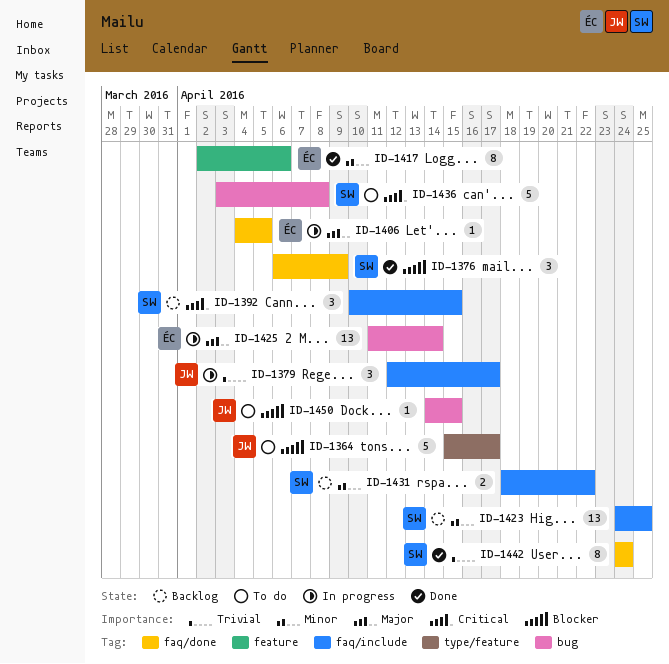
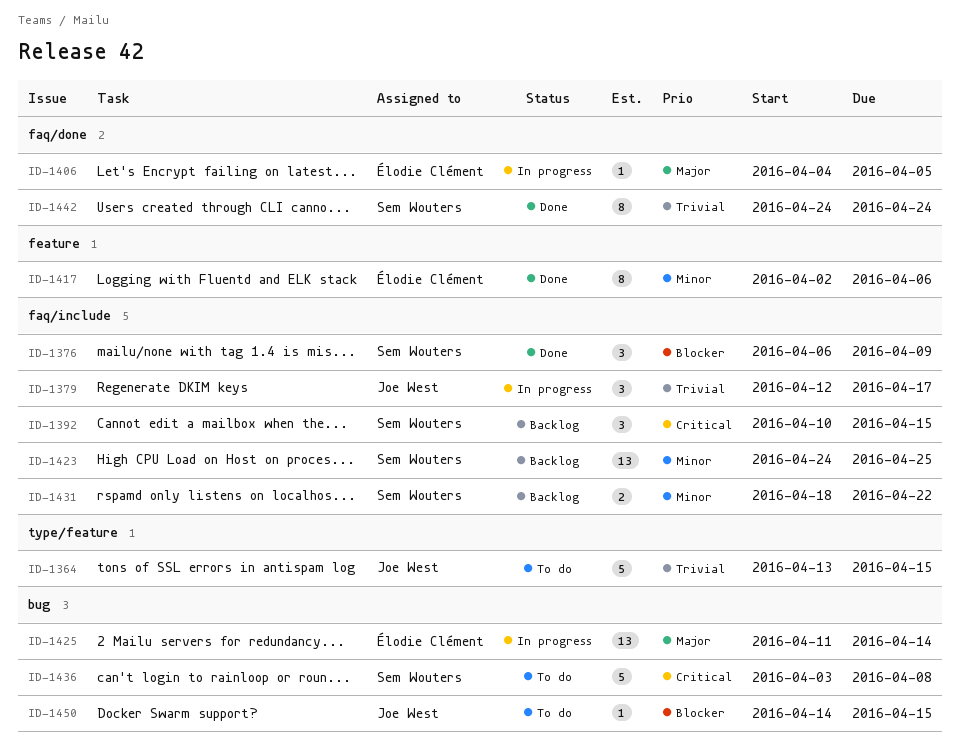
ID-1364, priority: Blocker -> Trivial
ID-1364, start: Apr 15 -> Apr 13
ID-1364, due: Apr 17 -> Apr 15
ID-1376, label: faq/done -> faq/include

